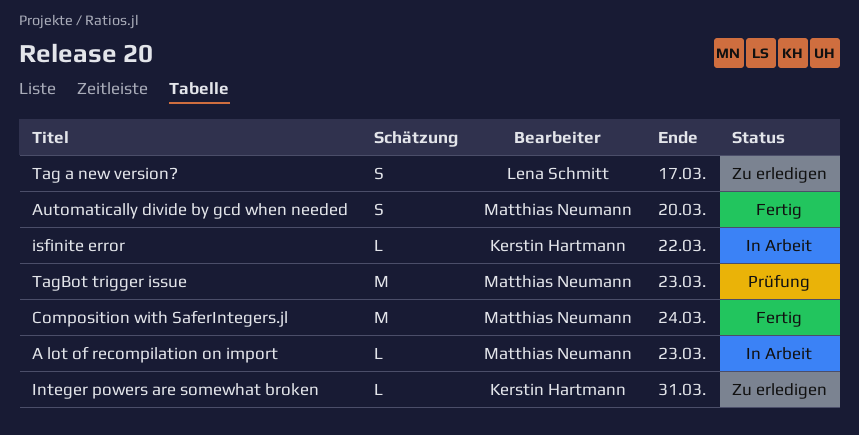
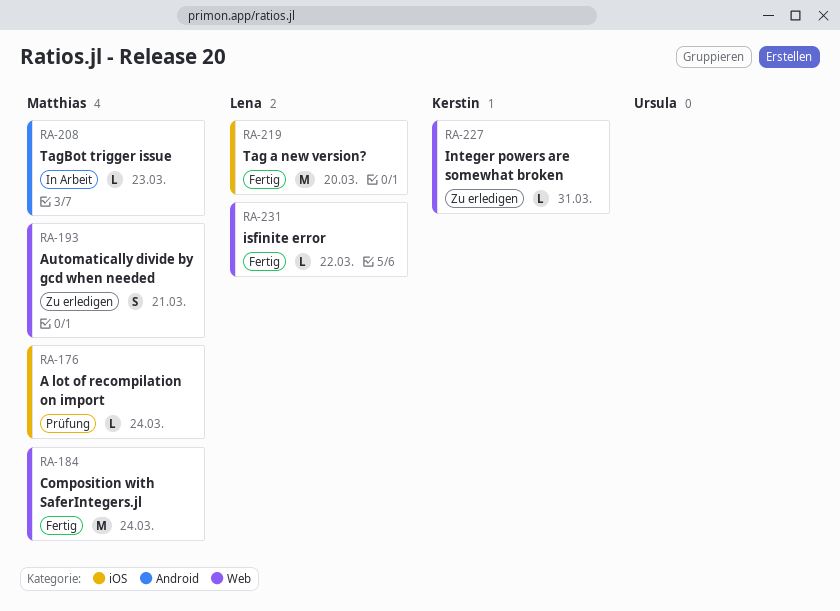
A lot of recompilation on import, status: In Arbeit -> Prüfung
A lot of recompilation on import, due: Mar 23 -> Mar 24
Automatically divide by gcd when needed, status: Fertig -> Zu erledigen
Automatically divide by gcd when needed, due: Mar 20 -> Mar 21
isfinite error, status: In Arbeit -> Fertig
isfinite error, owner: Kerstin Hartmann -> Lena Schmitt
Tag a new version?, status: Zu erledigen -> Fertig
Tag a new version?, estimate: S -> M
Tag a new version?, due: Mar 17 -> Mar 20
TagBot trigger issue, status: Prüfung -> In Arbeit
TagBot trigger issue, estimate: M -> L

